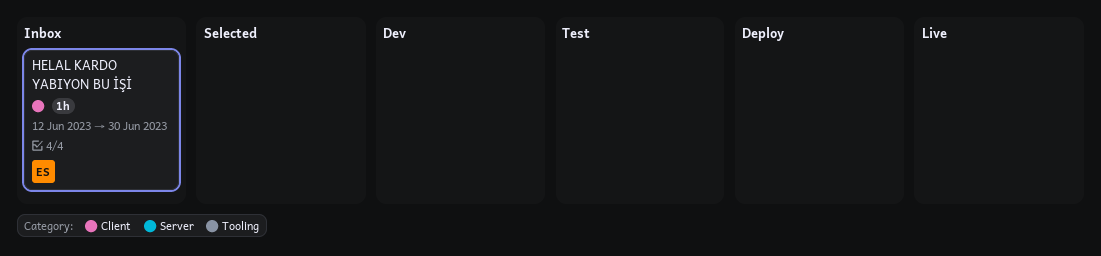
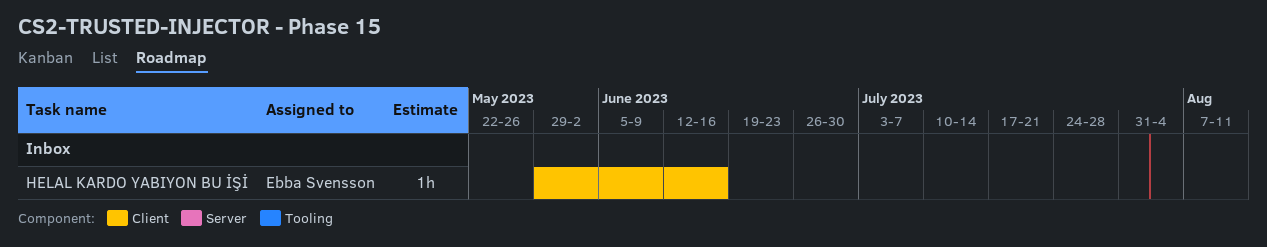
HELAL KARDO YABIYON BU İŞİ, start: Jun 12 -> May 29
HELAL KARDO YABIYON BU İŞİ, due: Jun 30 -> Jun 16

